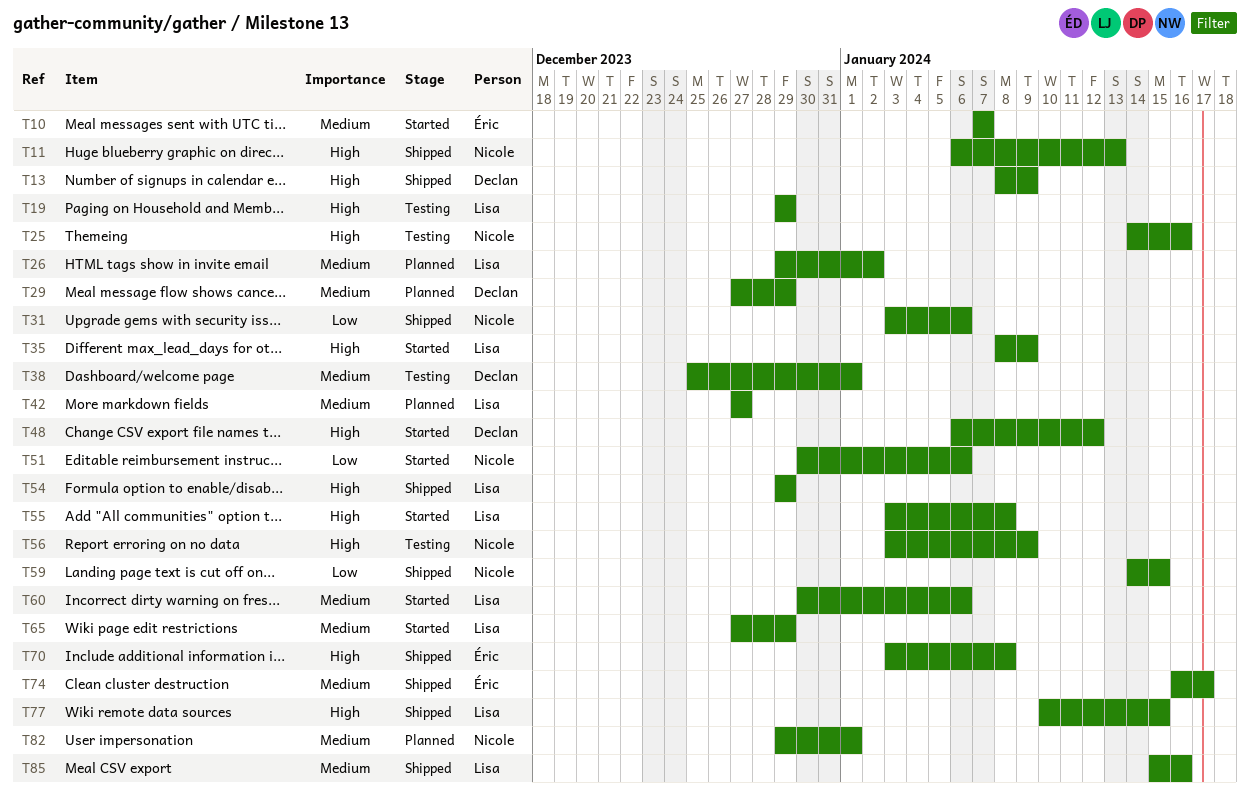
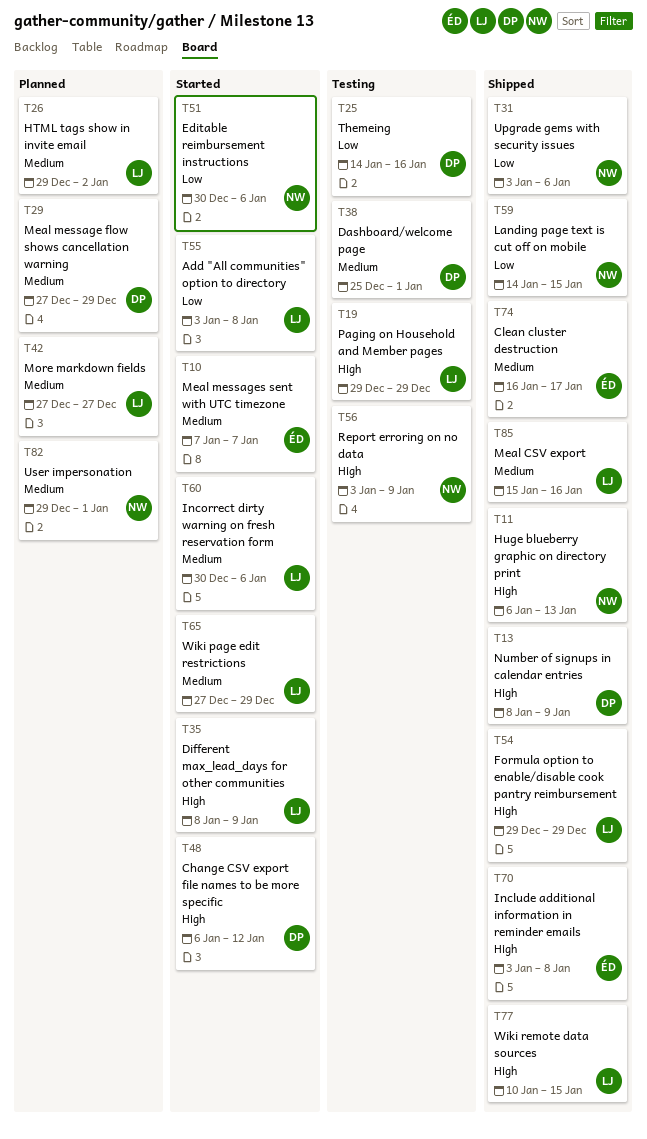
T25, owner: Nicole -> Declan
T25, priority: High -> Low
T55, priority: High -> Low

